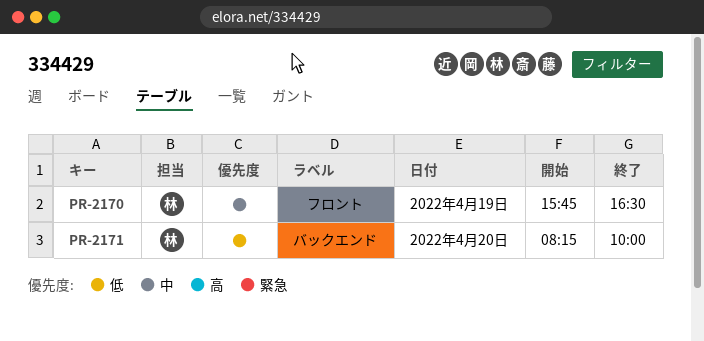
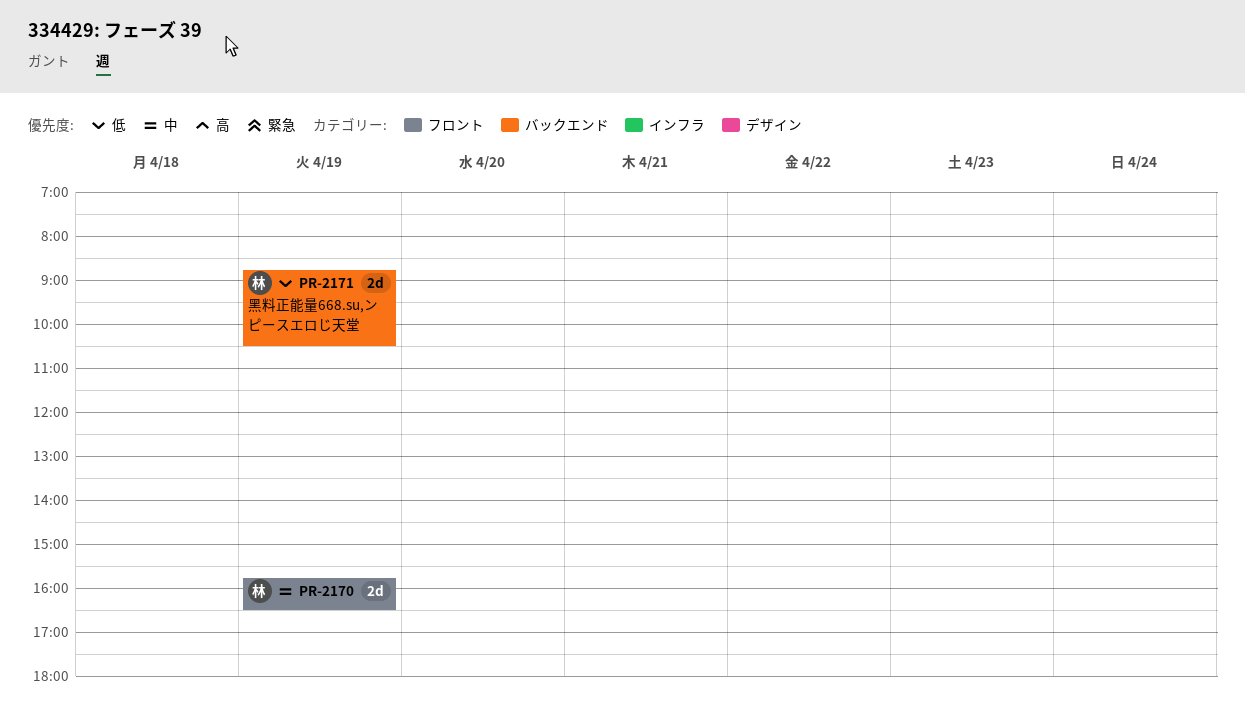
PR-2171, day: Apr 20 -> Apr 19
PR-2171, begins: 08:15 -> 08:45
PR-2171, ends: 10:00 -> 10:30

